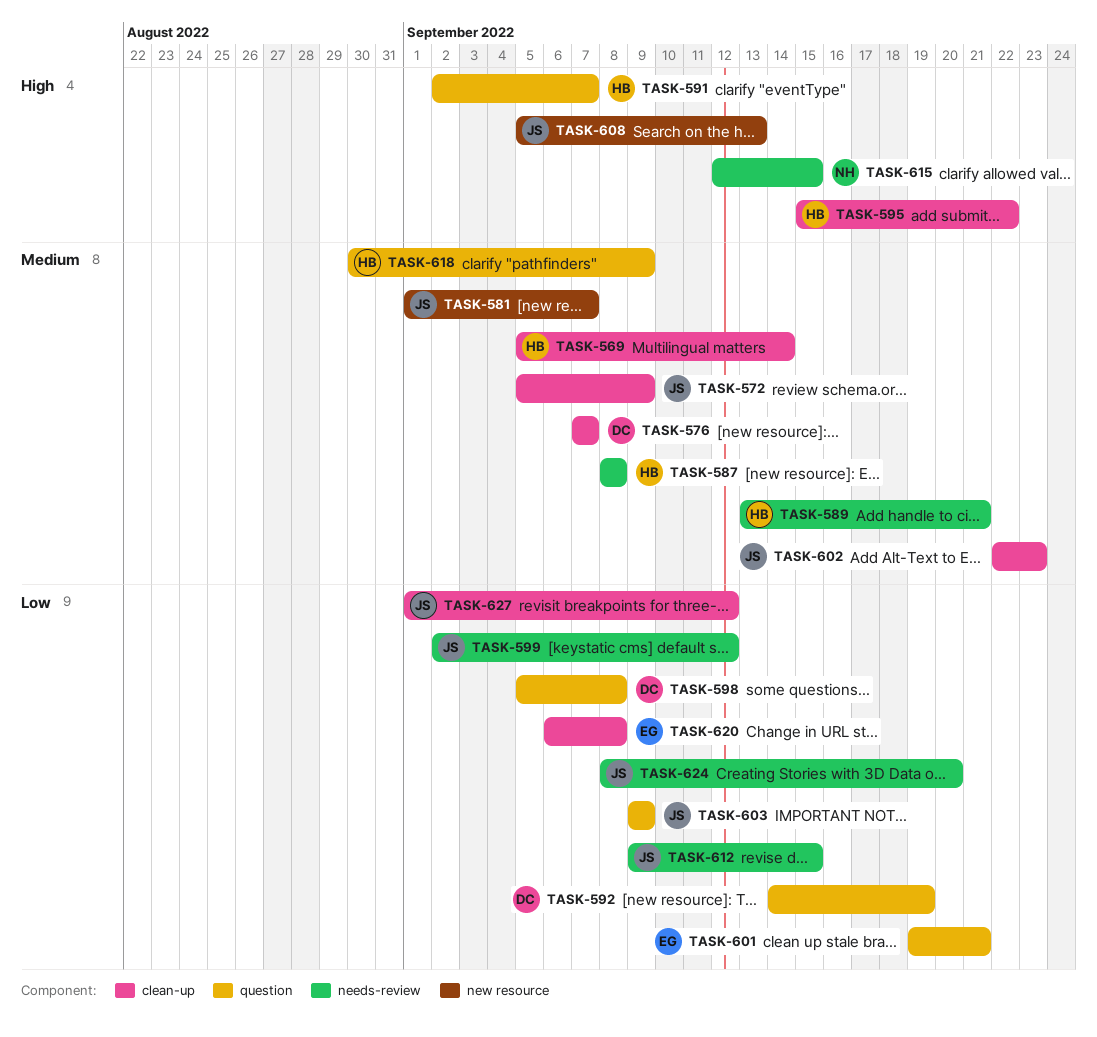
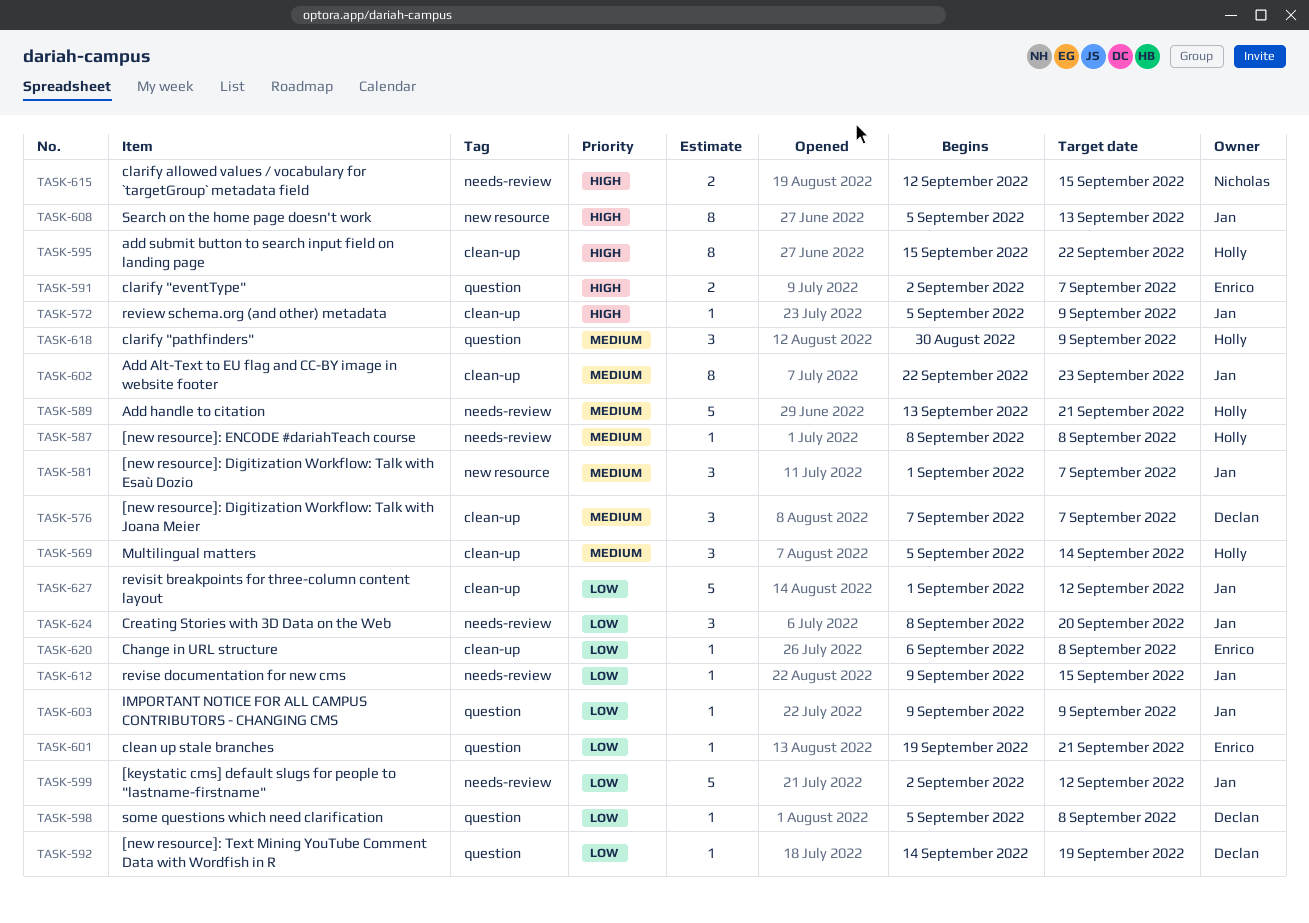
TASK-572, priority: Medium -> High
TASK-591, owner: Holly -> Enrico

